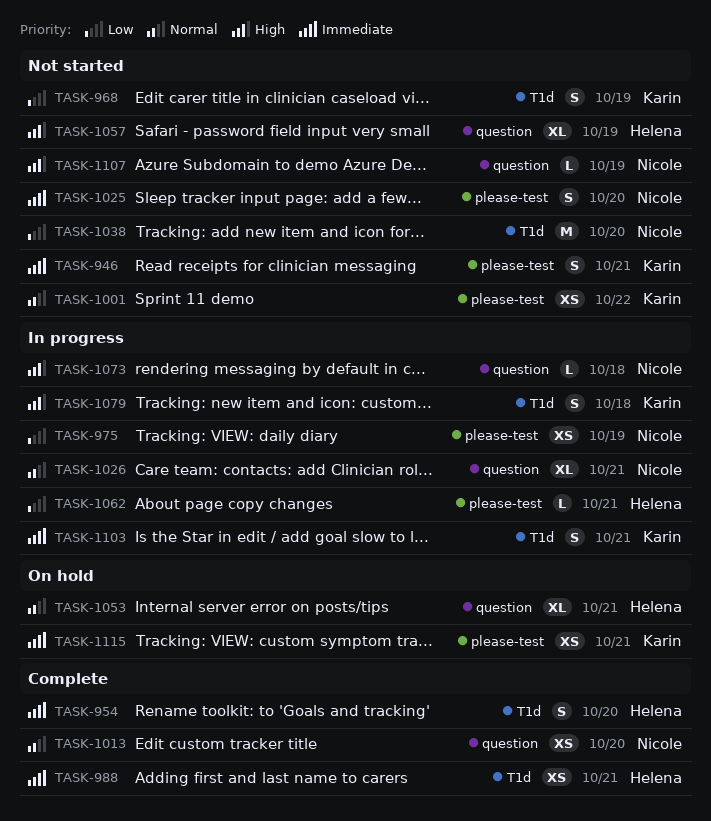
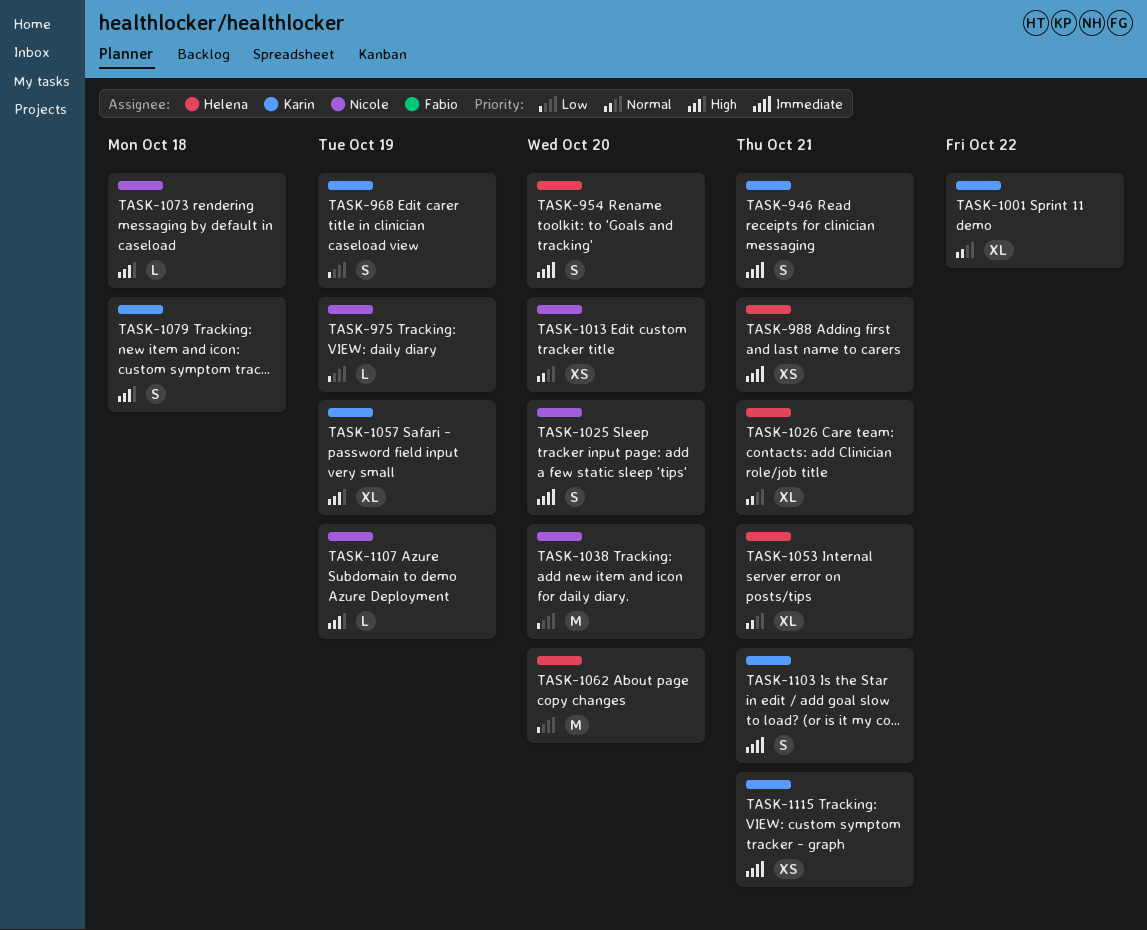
TASK-975, estimate: XS -> L
TASK-1001, estimate: XS -> XL
TASK-1026, owner: Nicole -> Helena
TASK-1057, owner: Helena -> Karin
TASK-1062, estimate: L -> M
TASK-1062, due: Oct 21 -> Oct 20

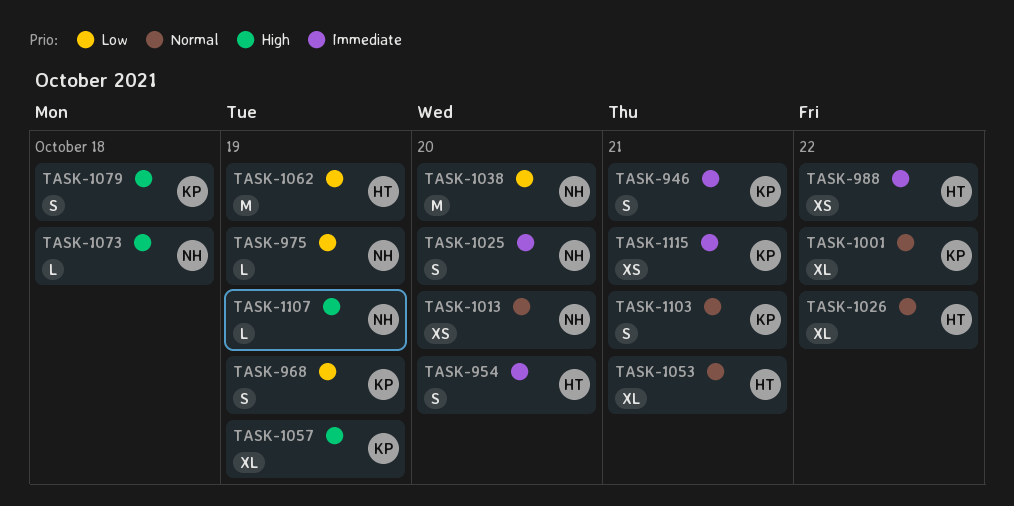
TASK-988, due: Oct 21 -> Oct 22
TASK-1026, due: Oct 21 -> Oct 22
TASK-1062, due: Oct 20 -> Oct 19
TASK-1103, priority: Immediate -> Normal

